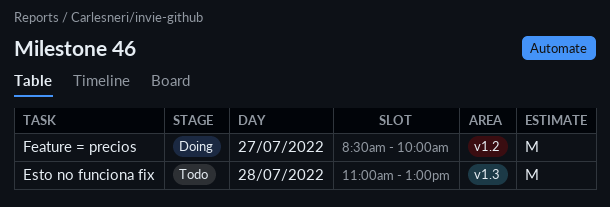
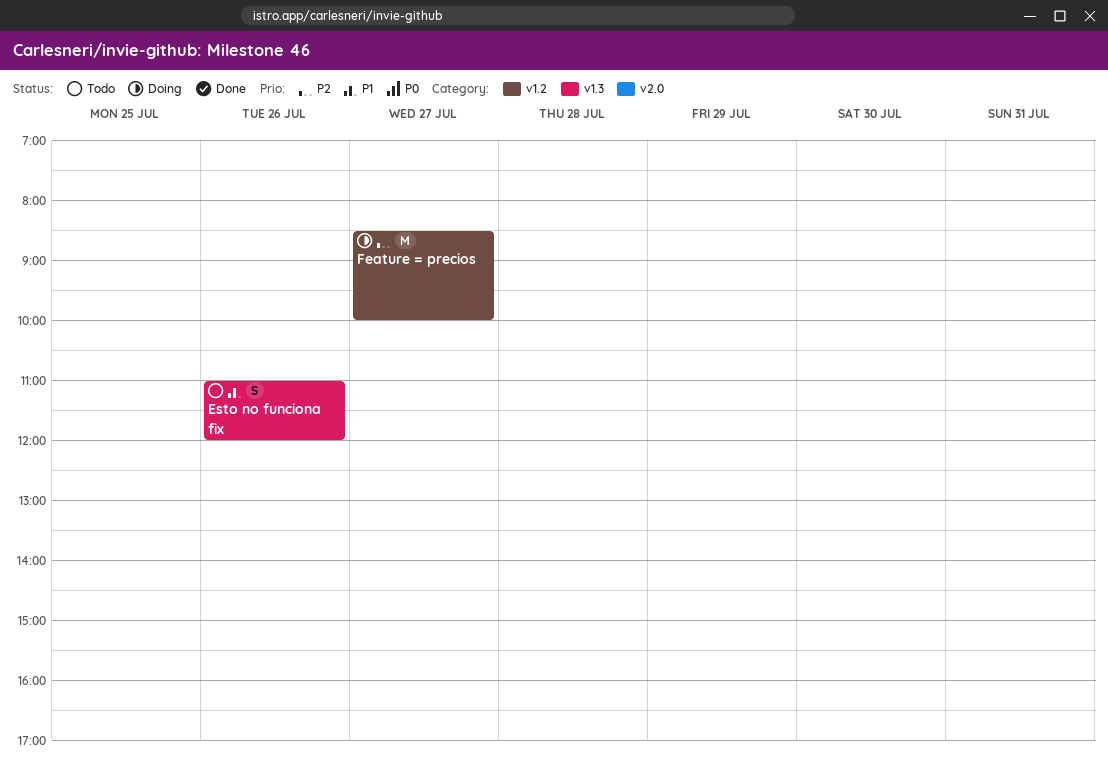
Esto no funciona fix, estimate: M -> S
Esto no funciona fix, day: Jul 28 -> Jul 26
Esto no funciona fix, ends: 13:00 -> 12:00

